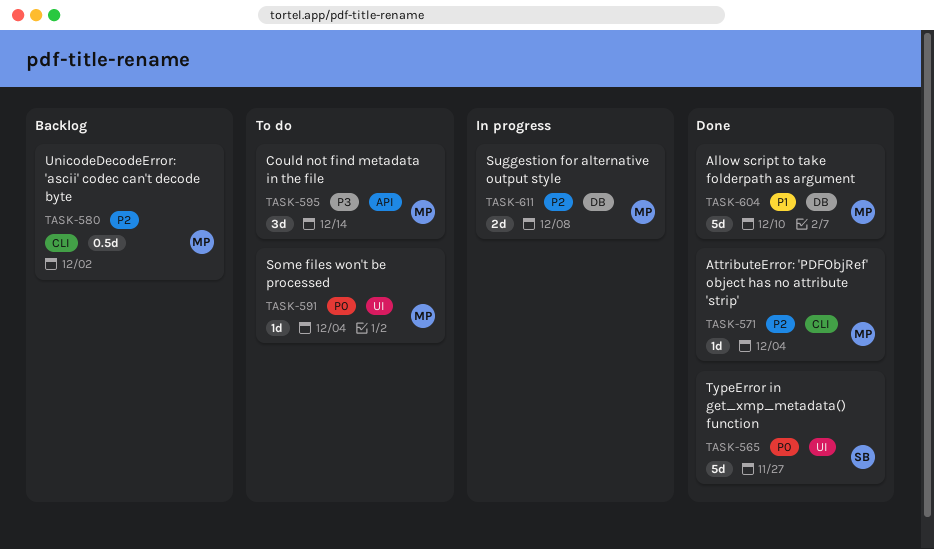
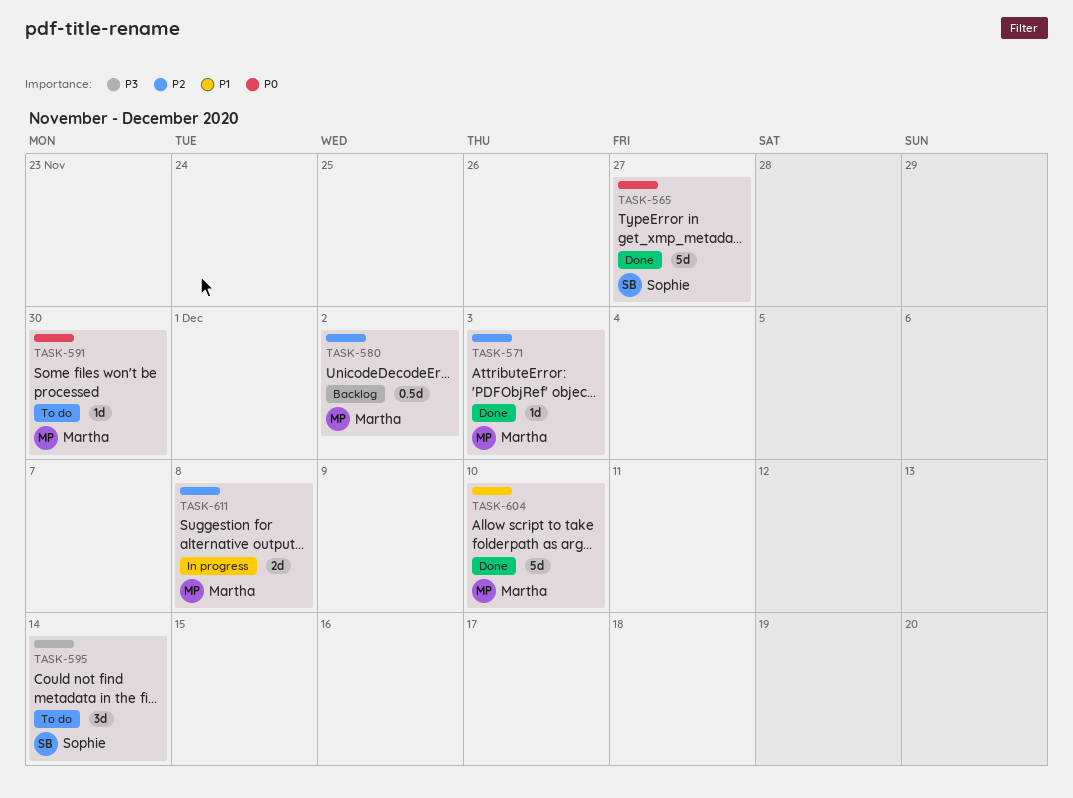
TASK-571, due: Dec 4 -> Dec 3
TASK-591, due: Dec 4 -> Nov 30
TASK-595, owner: Martha -> Sophie

